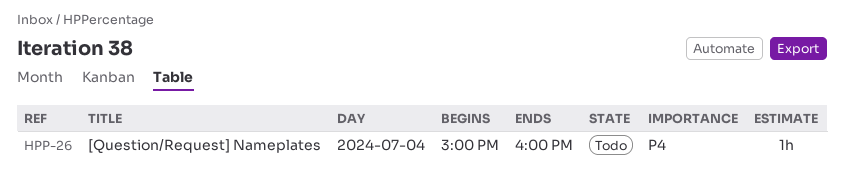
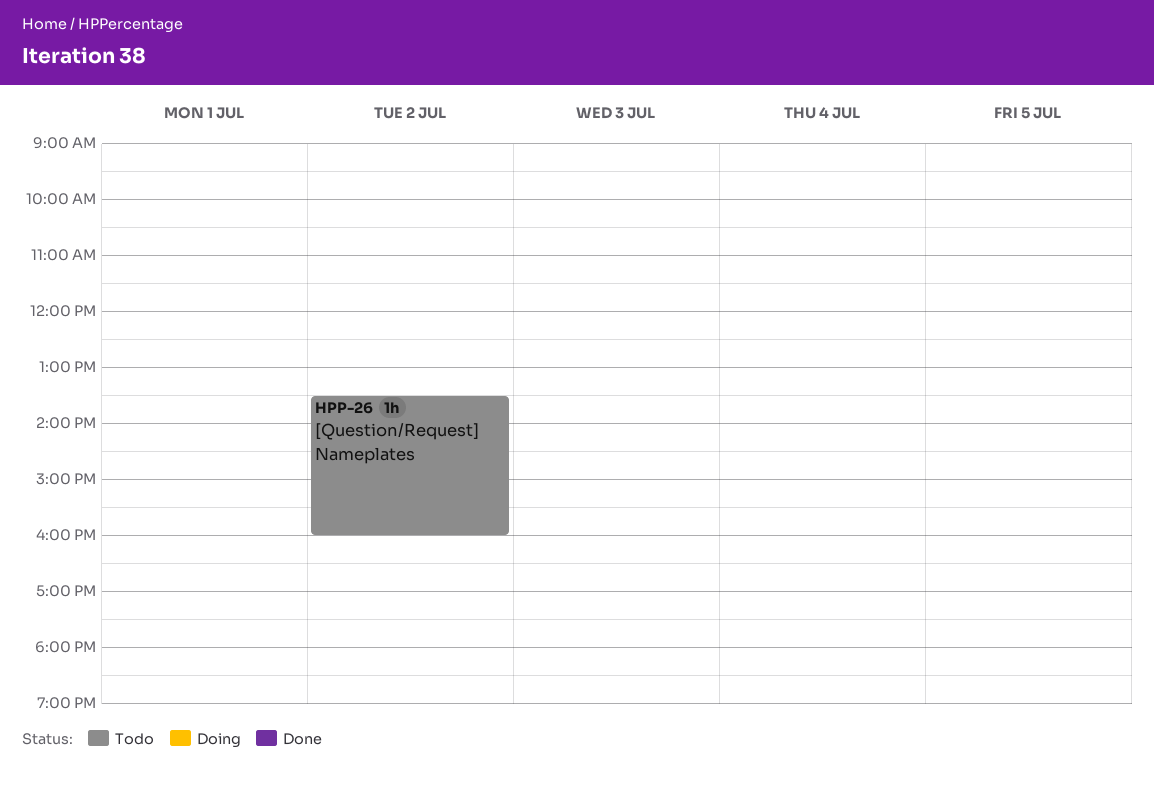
HPP-26, day: Jul 4 -> Jul 2
HPP-26, begins: 15:00 -> 13:30

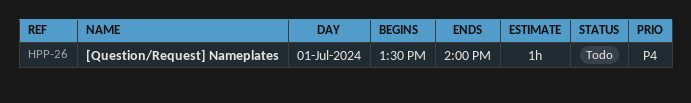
HPP-26, day: Jul 2 -> Jul 1
HPP-26, ends: 16:00 -> 14:00

